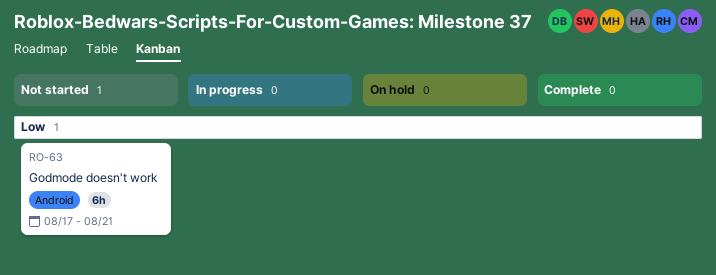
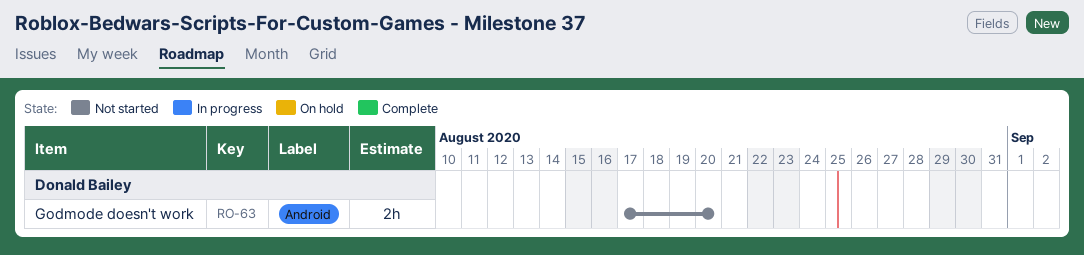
RO-63, estimate: 6h -> 2h
RO-63, due: Aug 21 -> Aug 20

